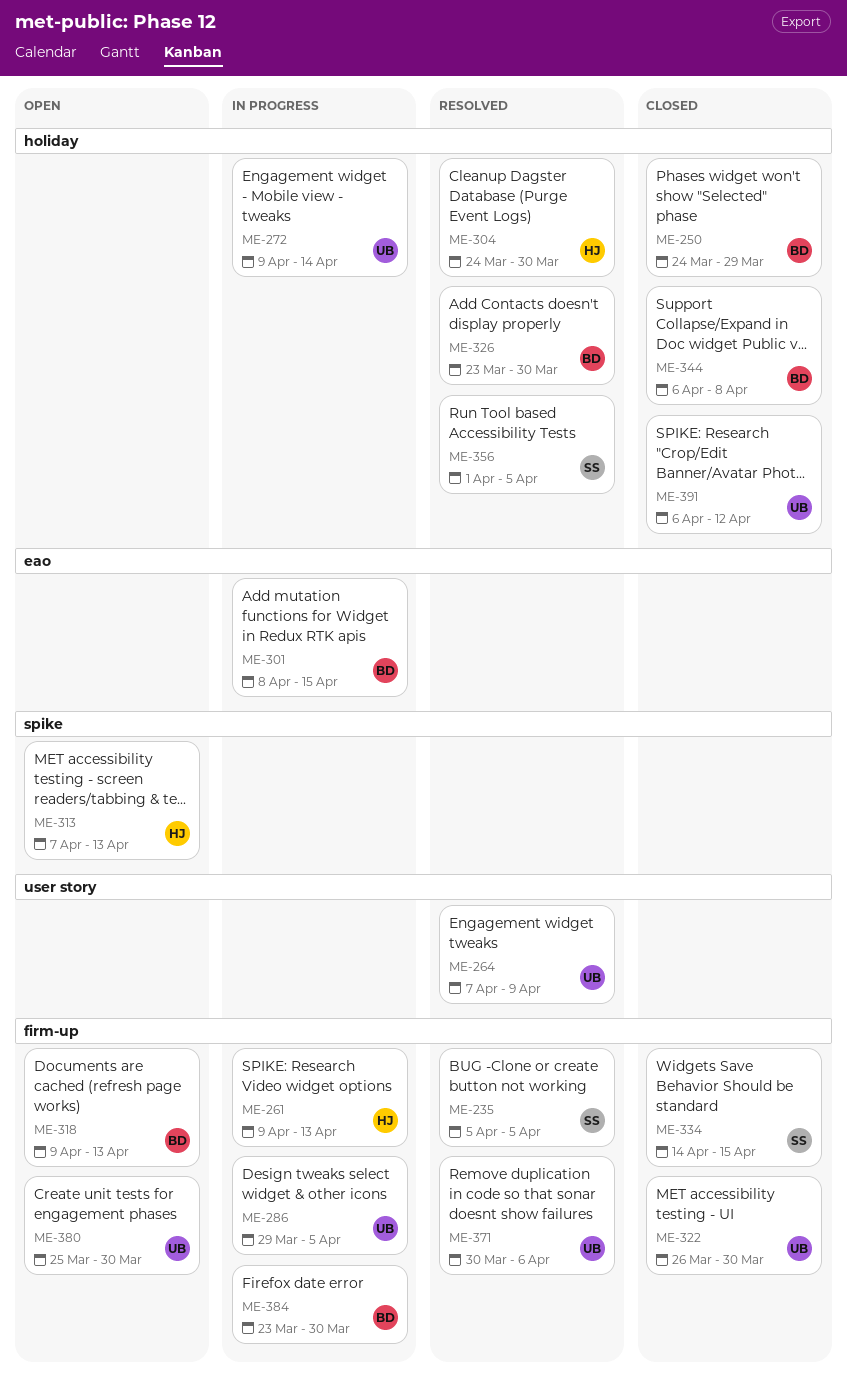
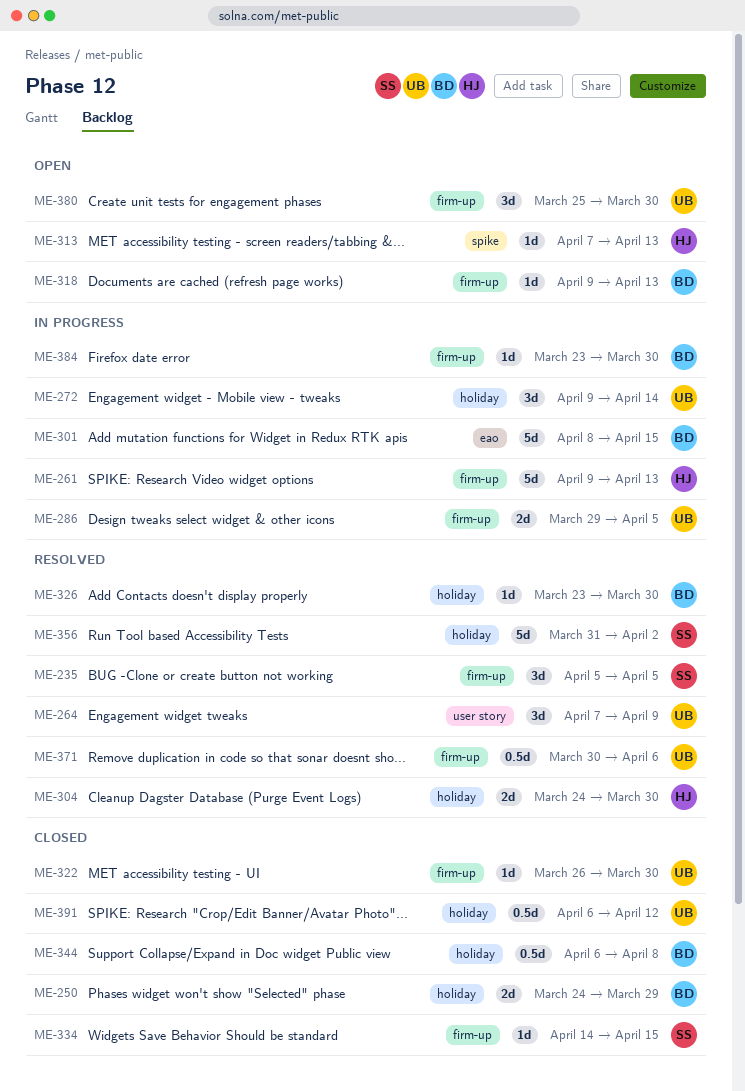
ME-356, start: Apr 1 -> Mar 31
ME-356, due: Apr 5 -> Apr 2

